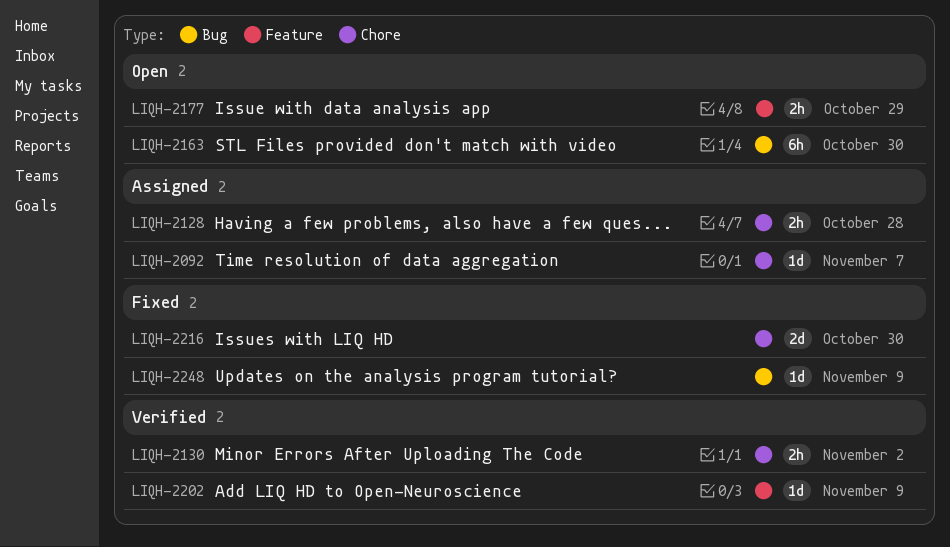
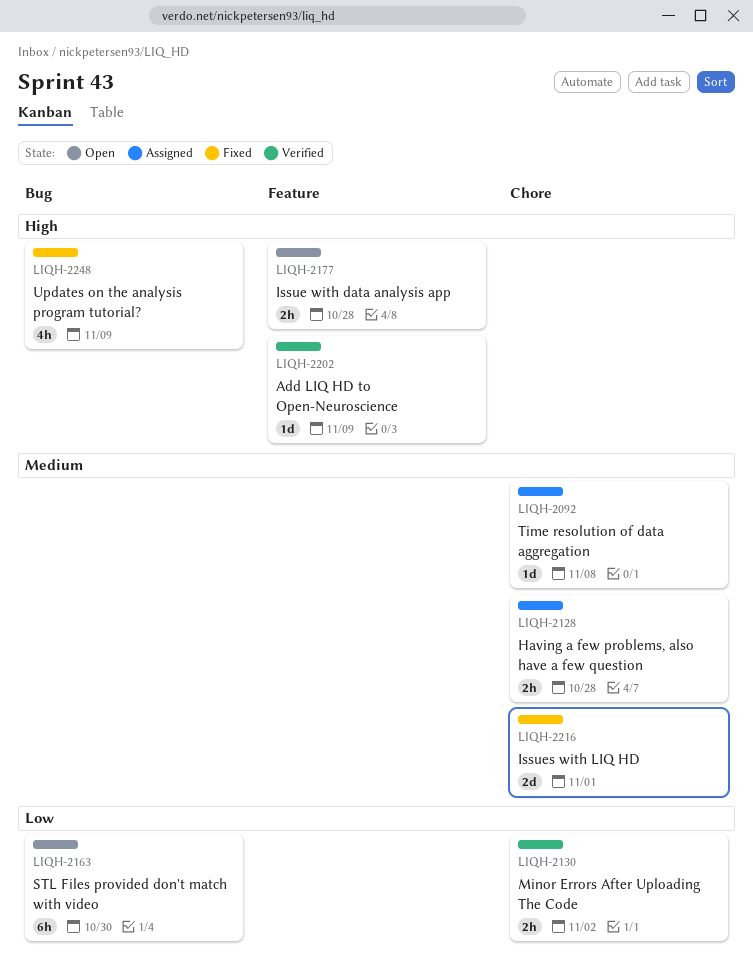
LIQH-2092, due: Nov 7 -> Nov 8
LIQH-2177, due: Oct 29 -> Oct 28
LIQH-2216, due: Oct 30 -> Nov 1
LIQH-2248, estimate: 1d -> 4h

